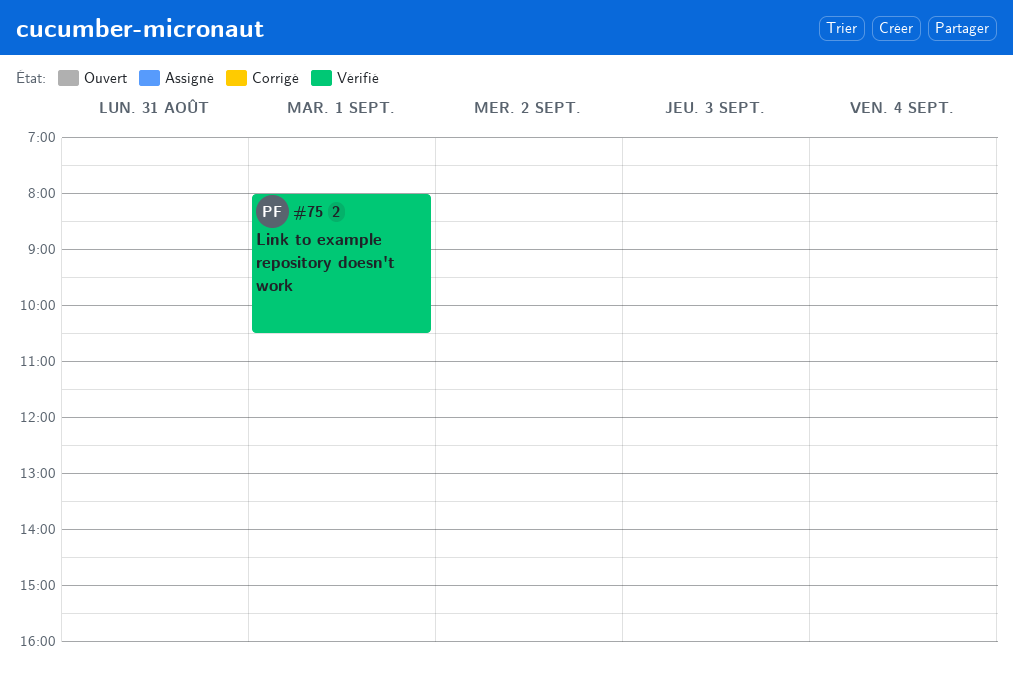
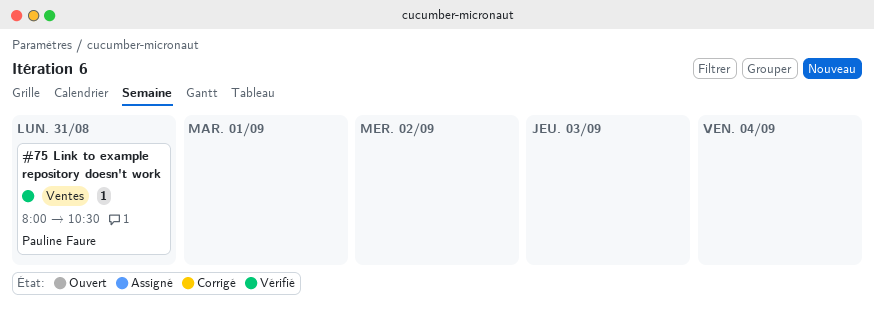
#75, estimate: 2 -> 1
#75, day: Sep 1 -> Aug 31

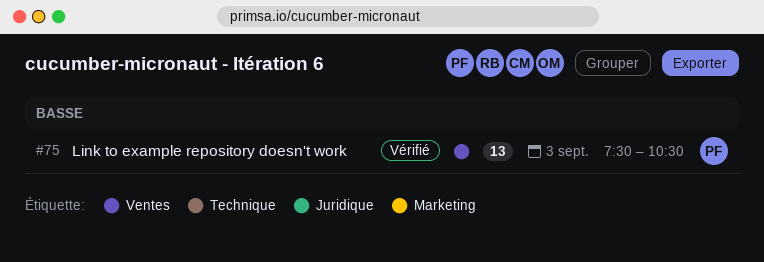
#75, estimate: 1 -> 13
#75, day: Aug 31 -> Sep 3
#75, begins: 08:00 -> 07:30

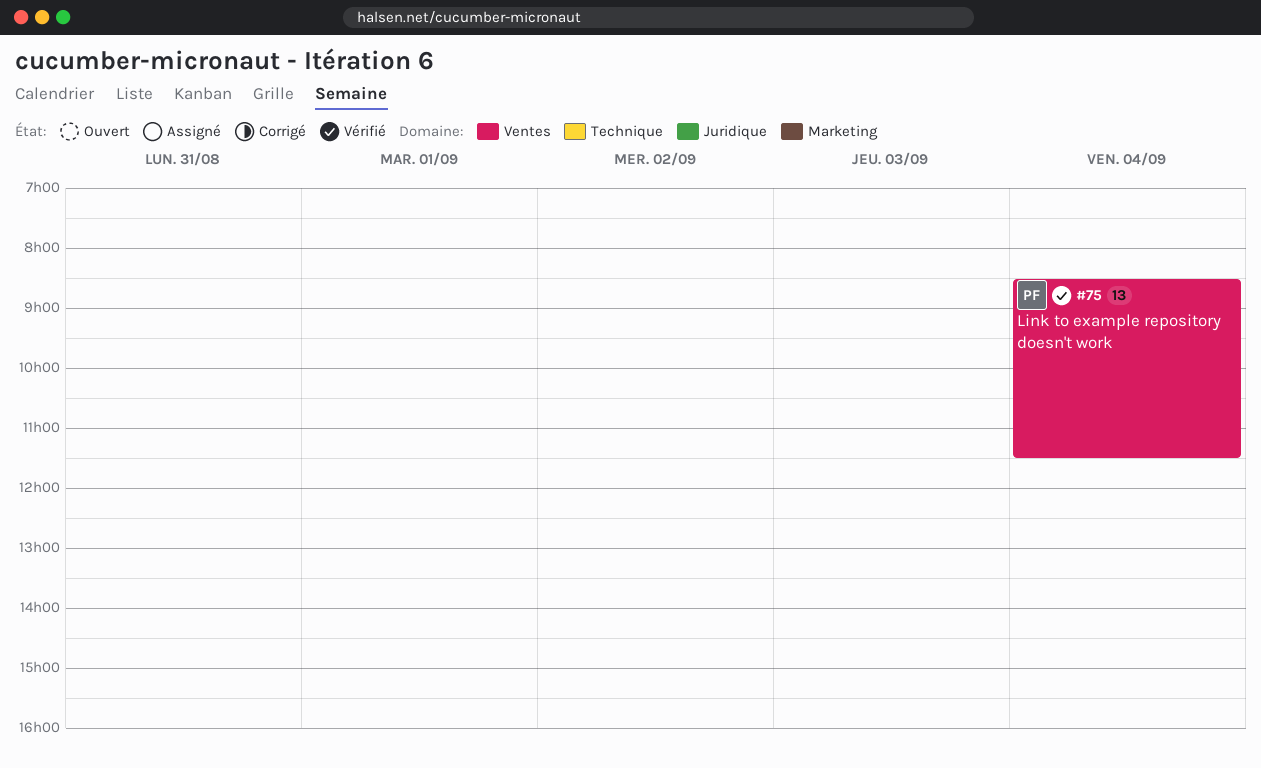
#75, day: Sep 3 -> Sep 4
#75, begins: 07:30 -> 08:30
#75, ends: 10:30 -> 11:30

